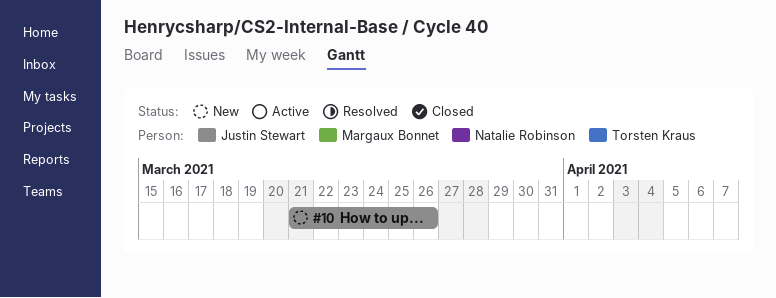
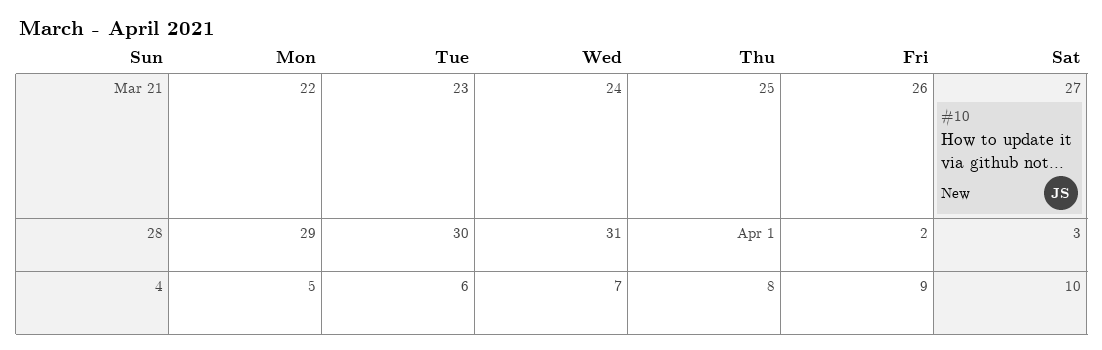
#10, due: Mar 26 -> Mar 27

